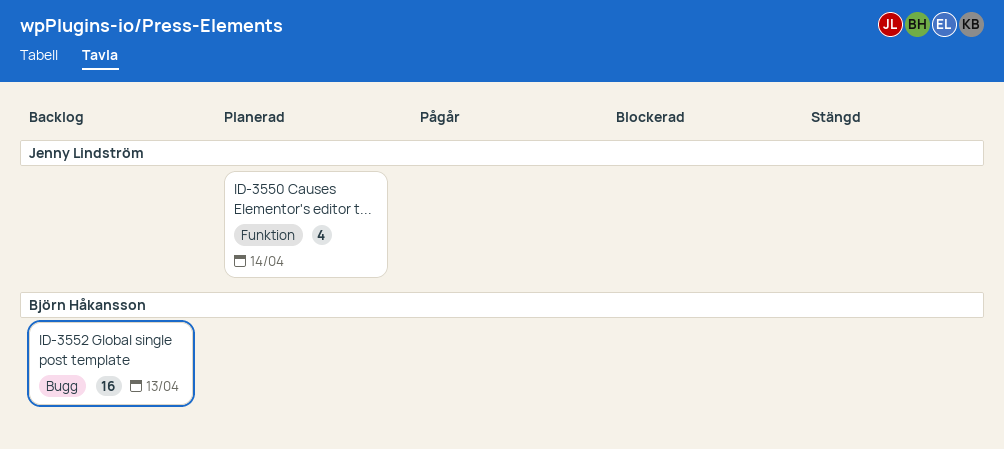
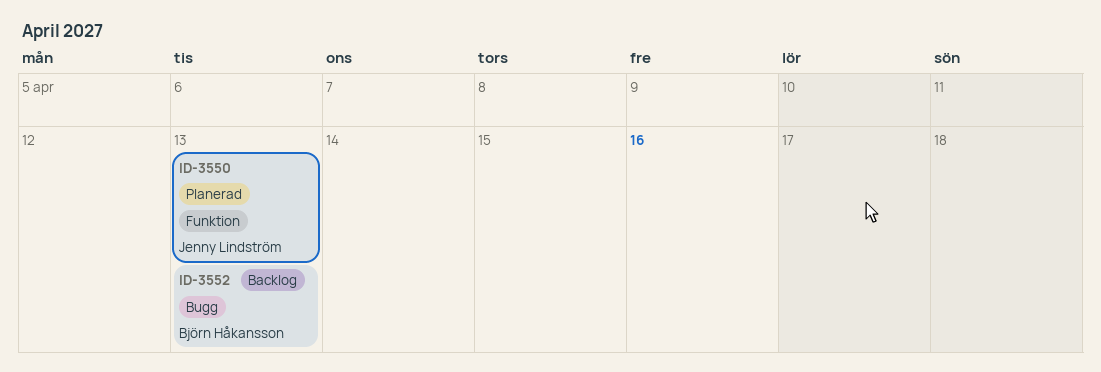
ID-3550, due: Apr 14 -> Apr 13

